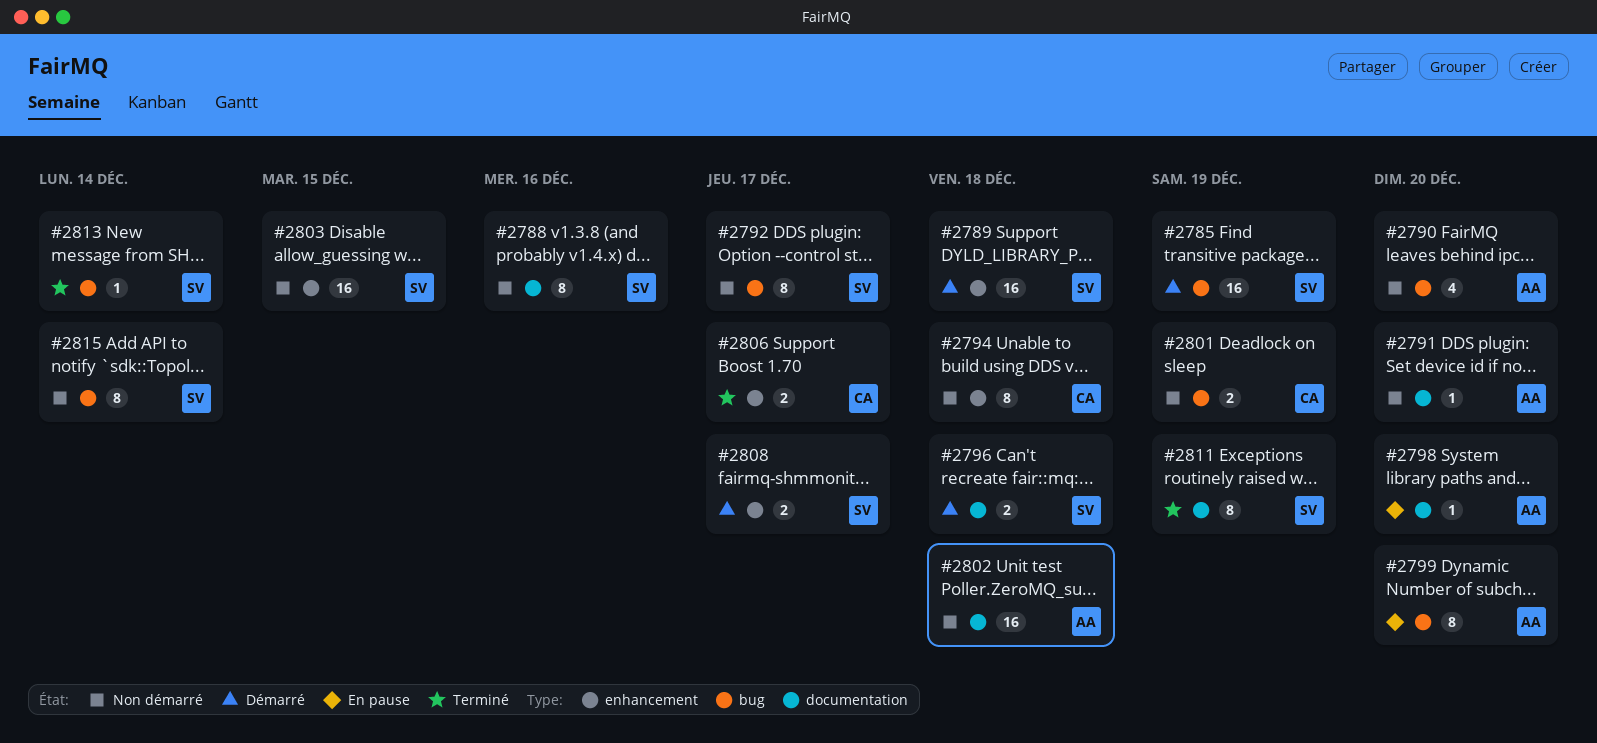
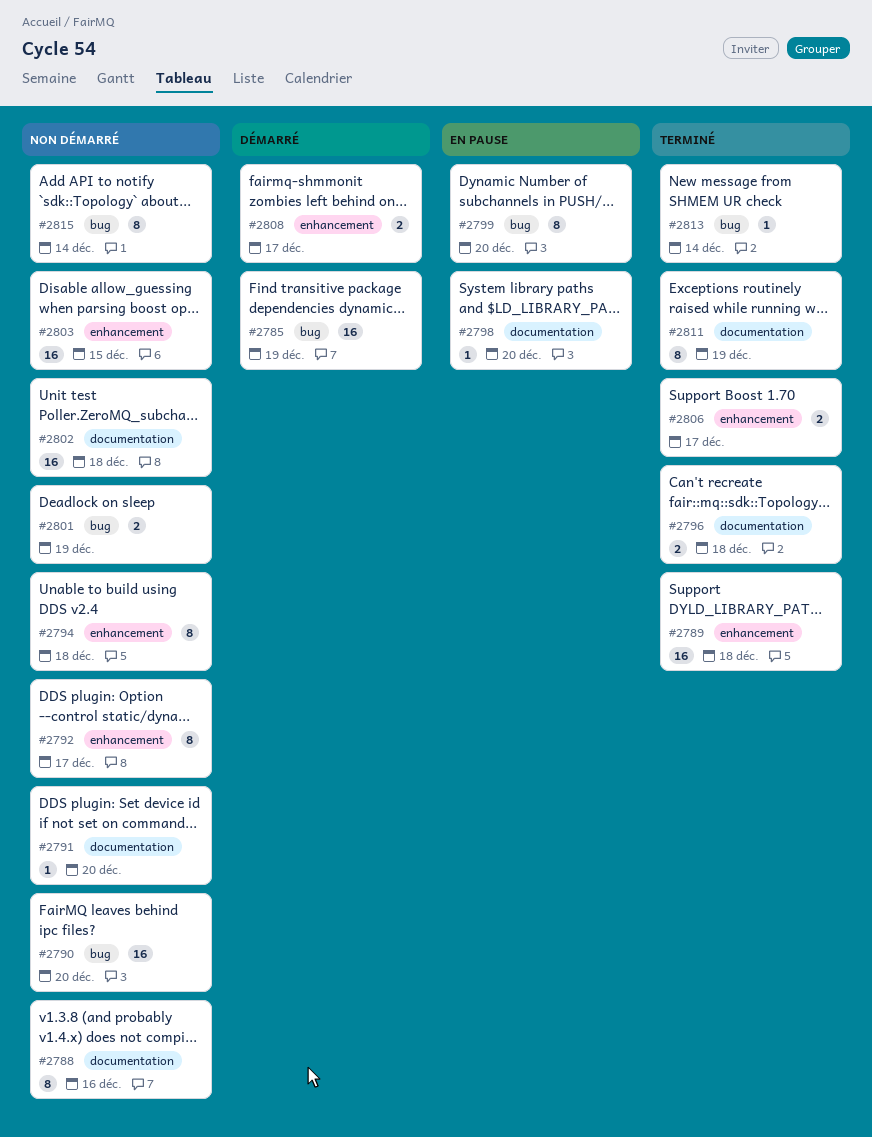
#2789, status: Démarré -> Terminé
#2790, estimate: 4 -> 16
#2792, label: bug -> enhancement
#2796, status: Démarré -> Terminé

